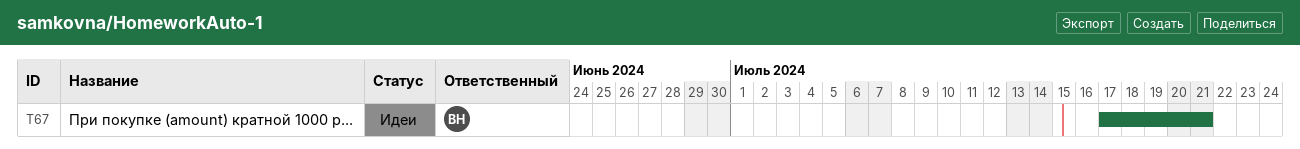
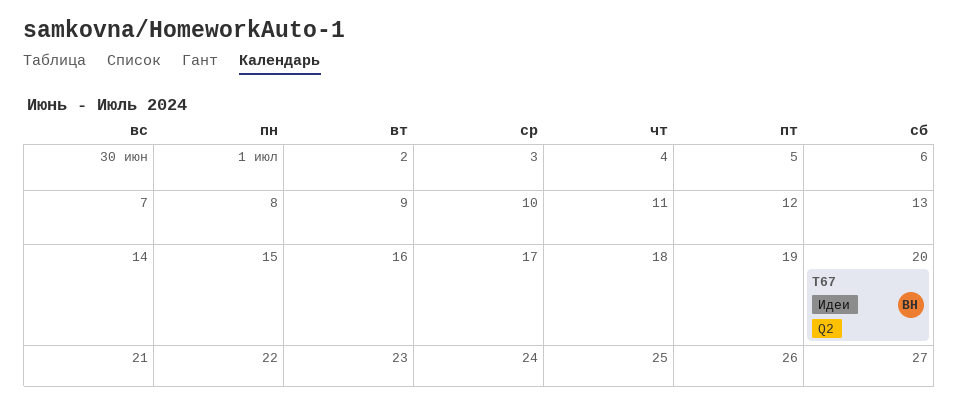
T67, due: Jul 21 -> Jul 20

